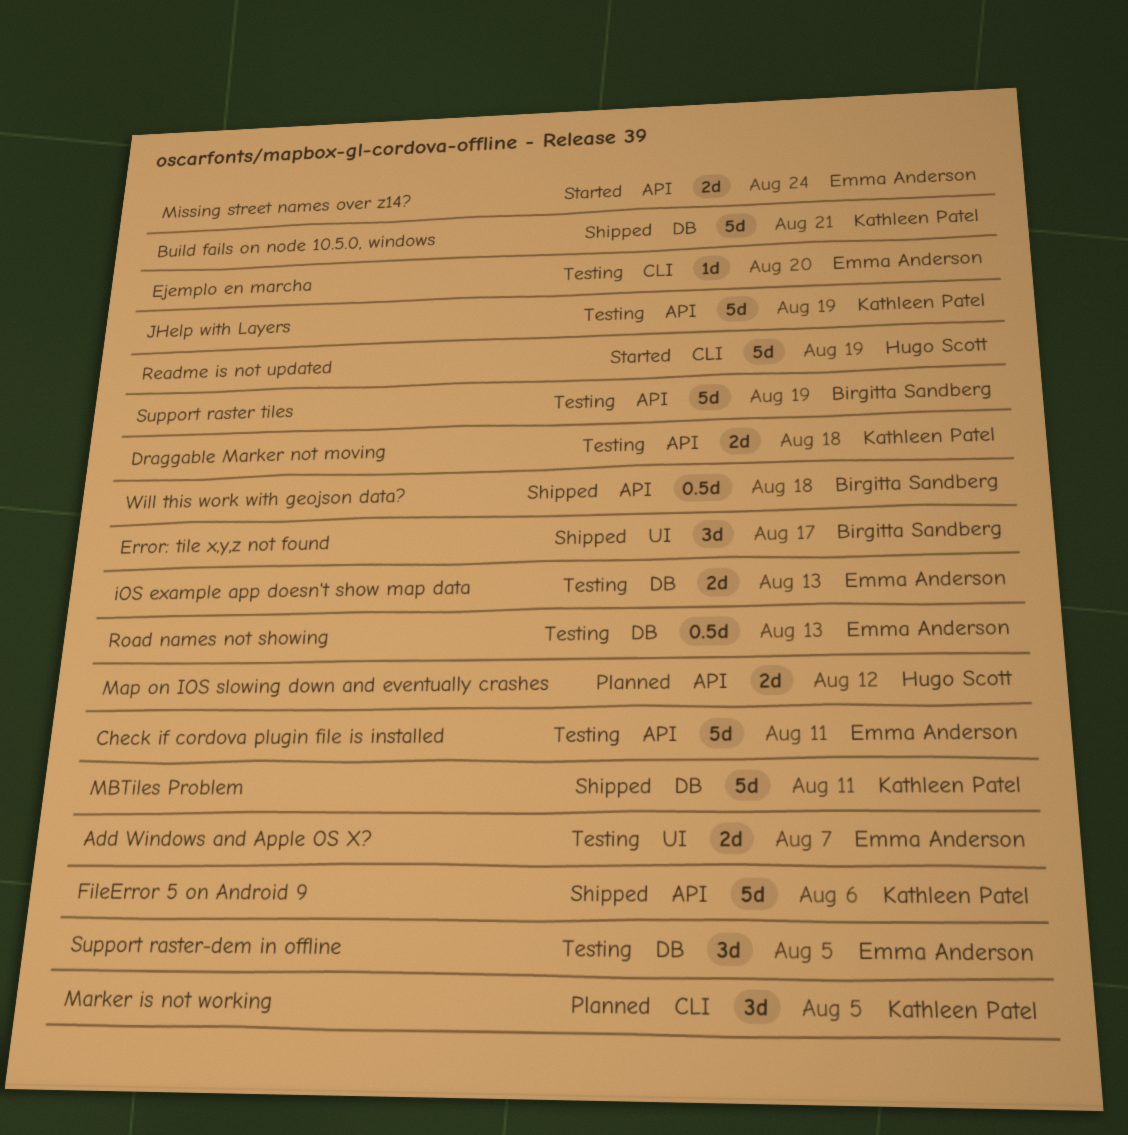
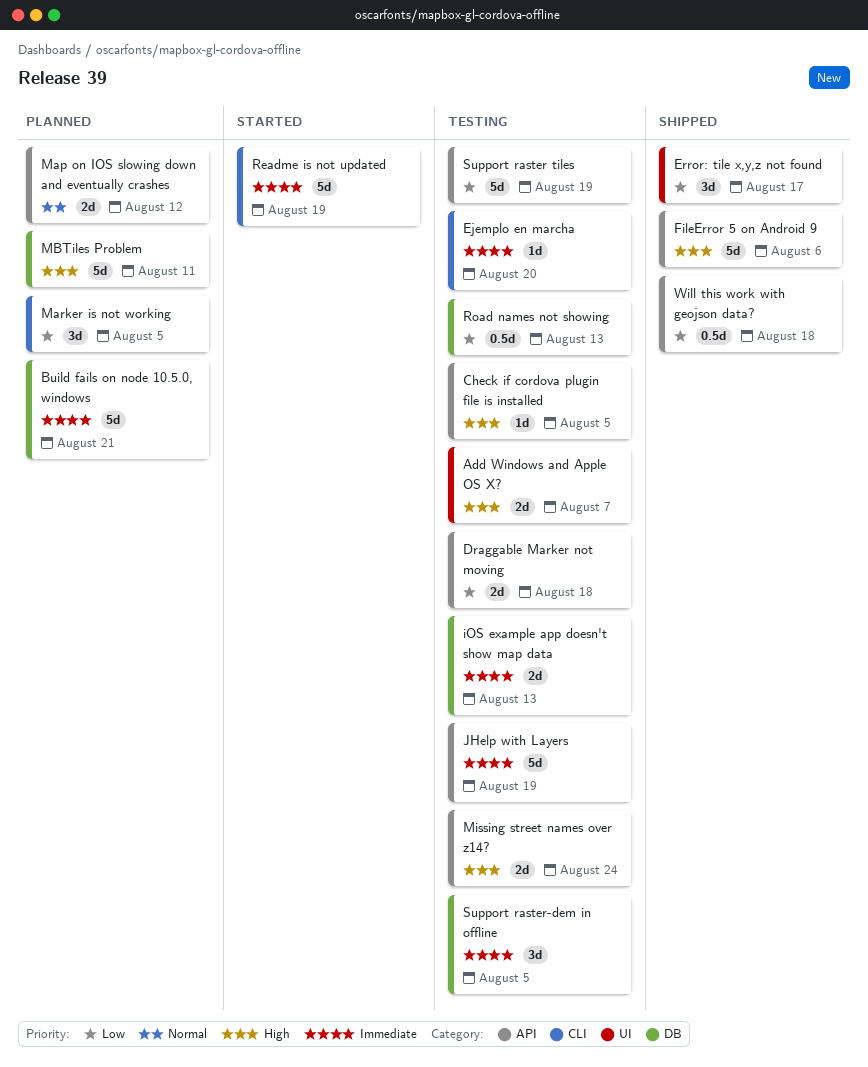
Build fails on node 10.5.0, windows, status: Shipped -> Planned
Check if cordova plugin file is installed, estimate: 5d -> 1d
Check if cordova plugin file is installed, due: Aug 11 -> Aug 5
MBTiles Problem, status: Shipped -> Planned
Missing street names over z14?, status: Started -> Testing

